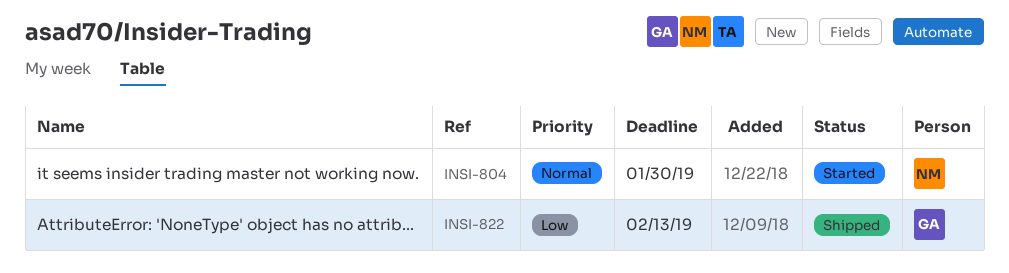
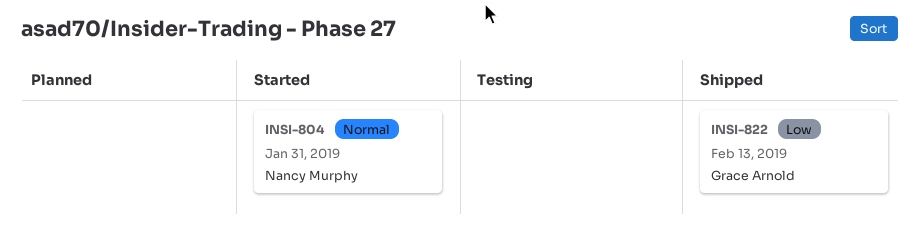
INSI-804, due: Jan 30 -> Jan 31

